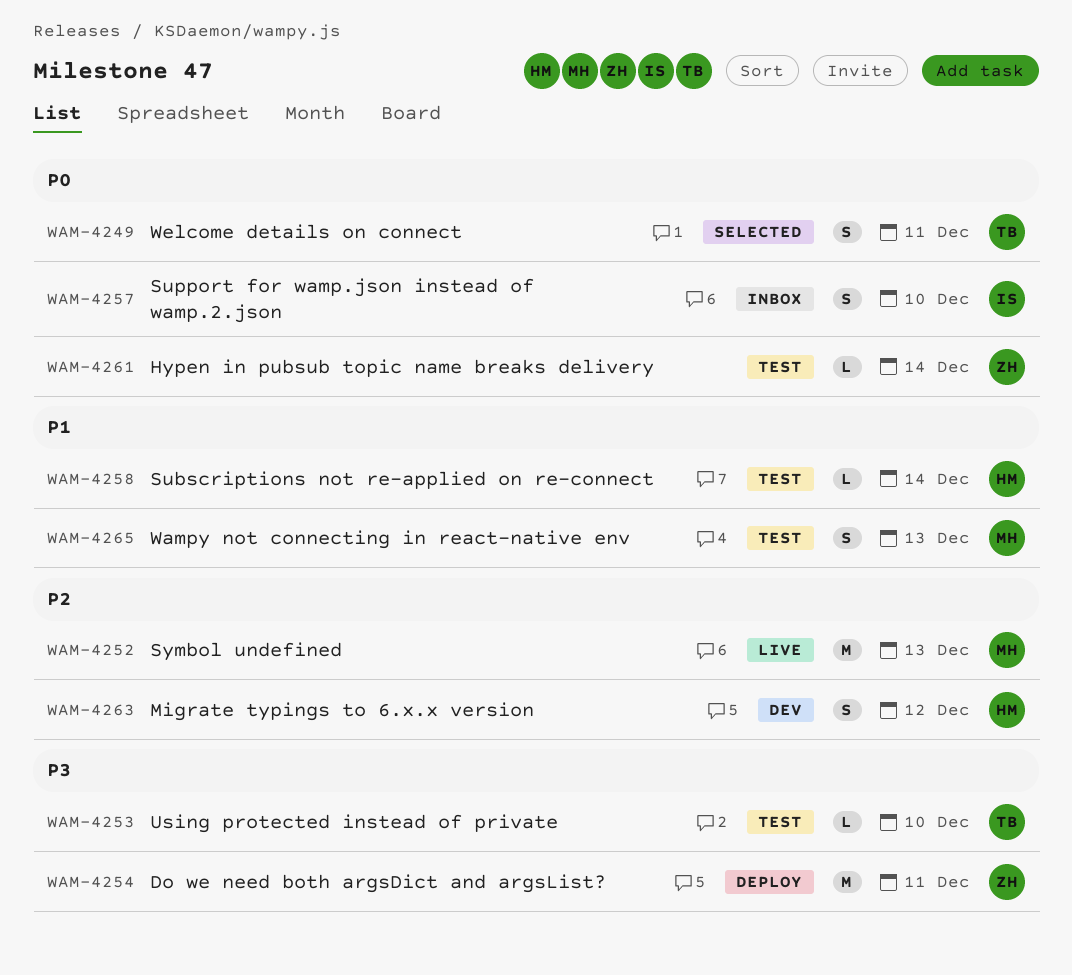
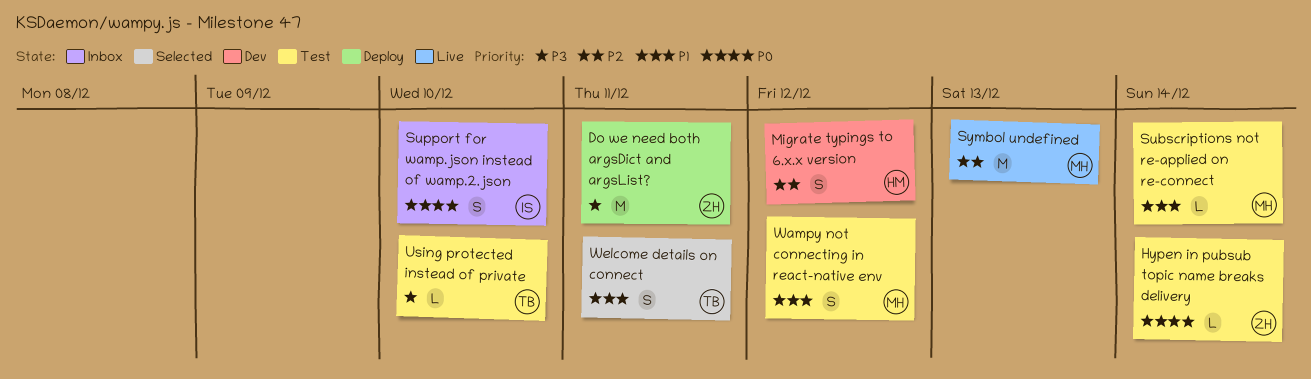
Subscriptions not re-applied on re-connect, owner: HM -> MH
Wampy not connecting in react-native env, due: Dec 13 -> Dec 12
Welcome details on connect, priority: P0 -> P1

